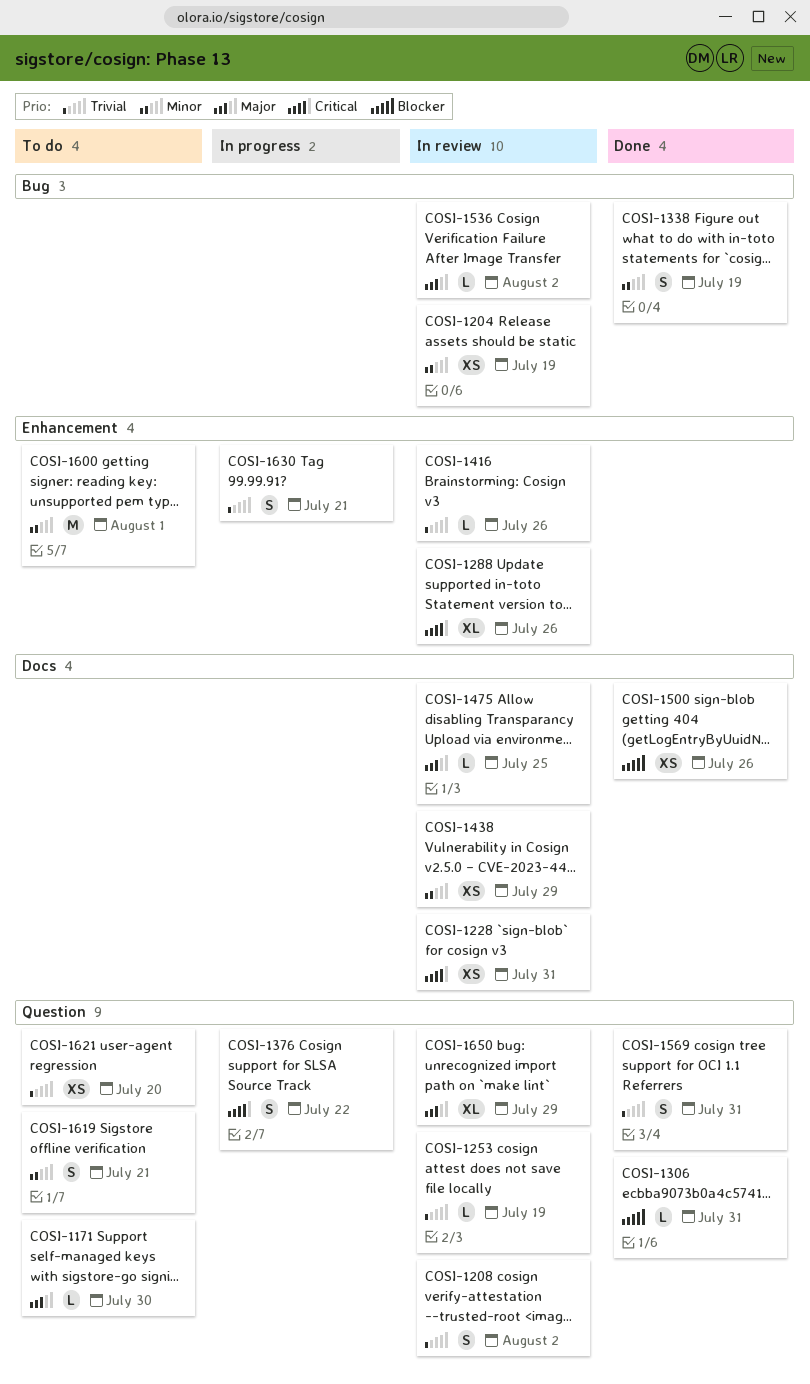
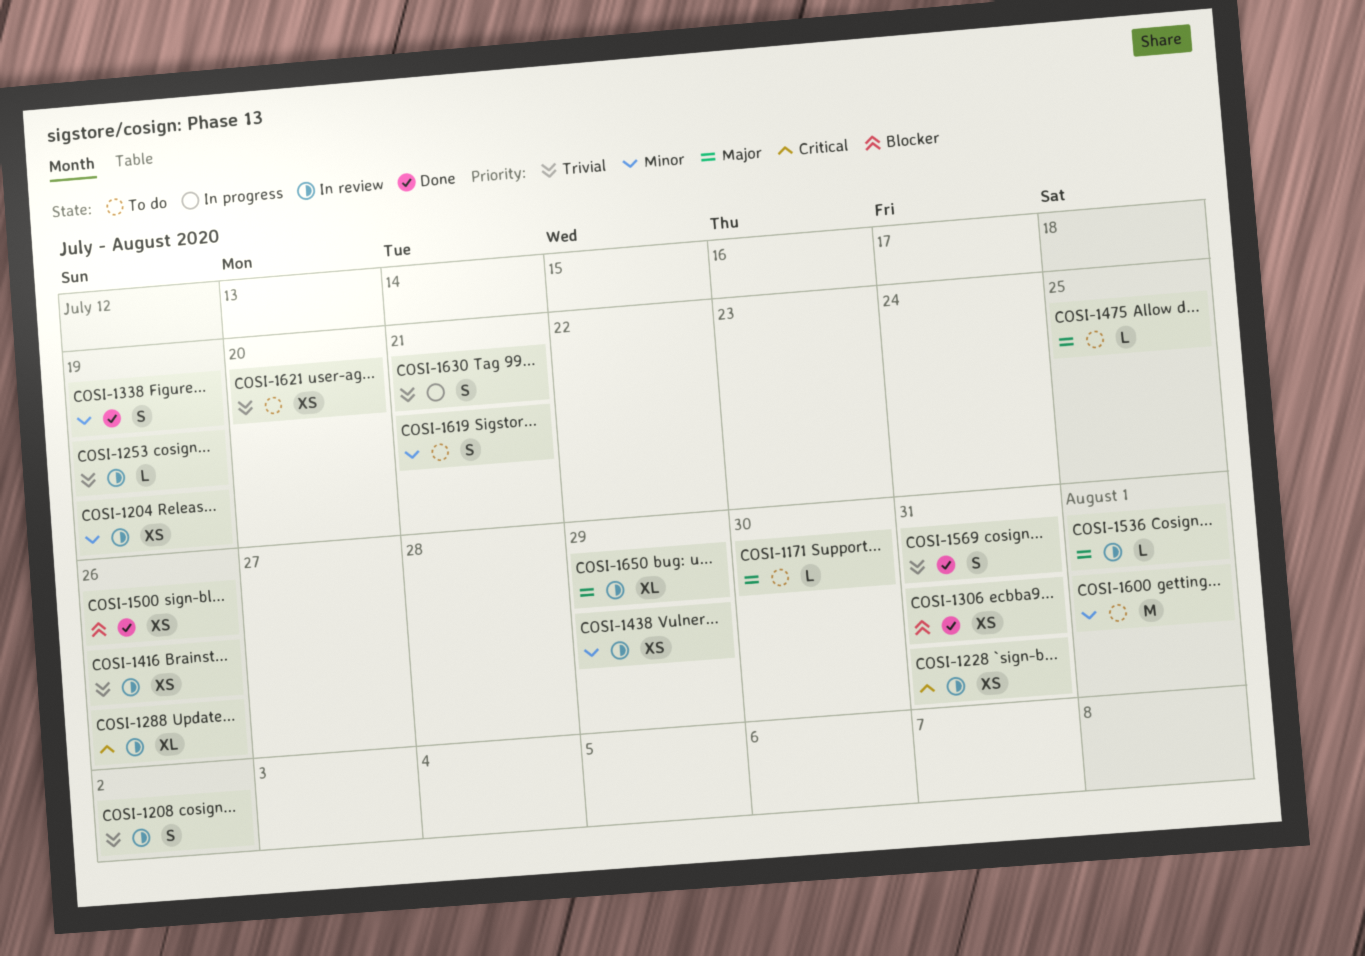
COSI-1306, estimate: L -> XS
COSI-1376: present -> none
COSI-1416, estimate: L -> XS
COSI-1475, status: In review -> To do
COSI-1536, due: Aug 2 -> Aug 1

